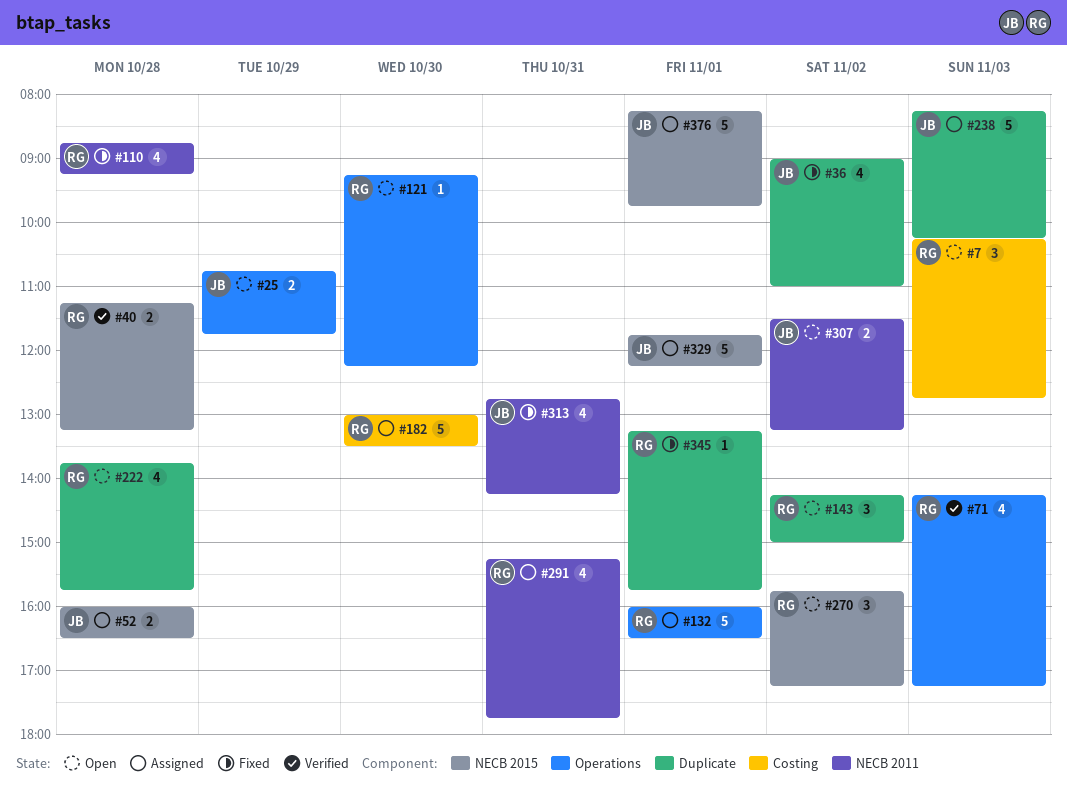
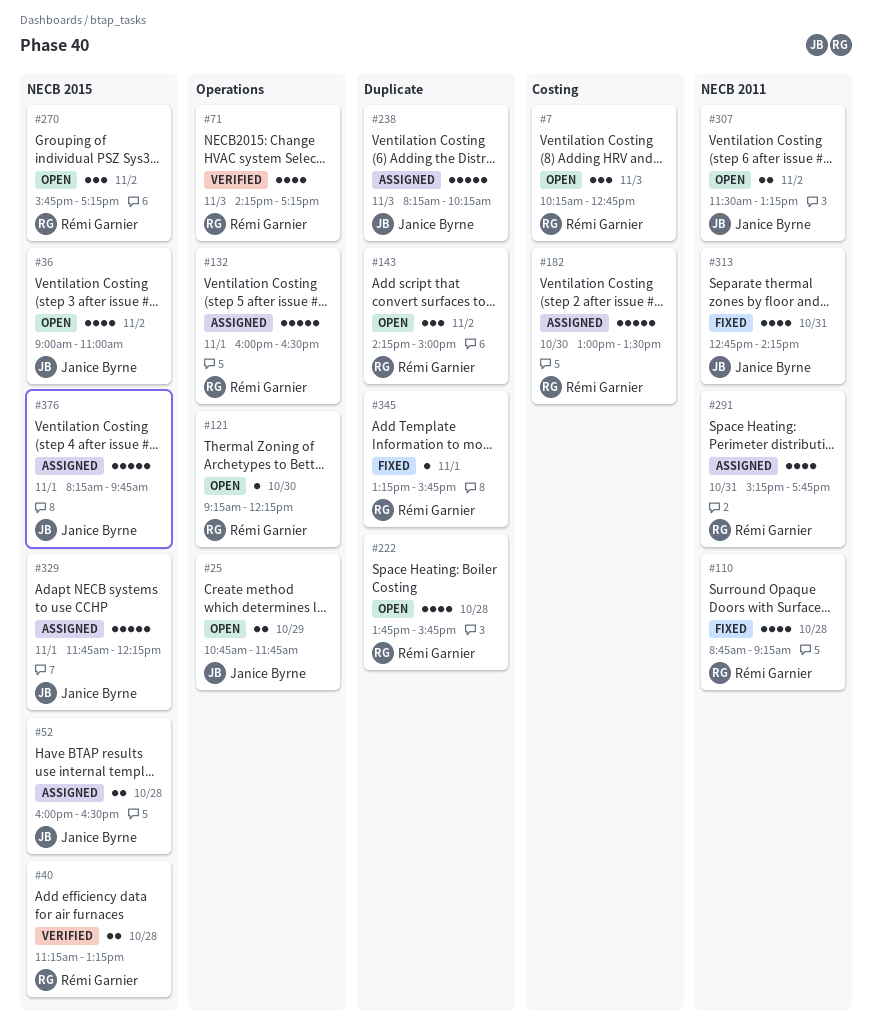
#36, status: Fixed -> Open
#36, label: Duplicate -> NECB 2015

